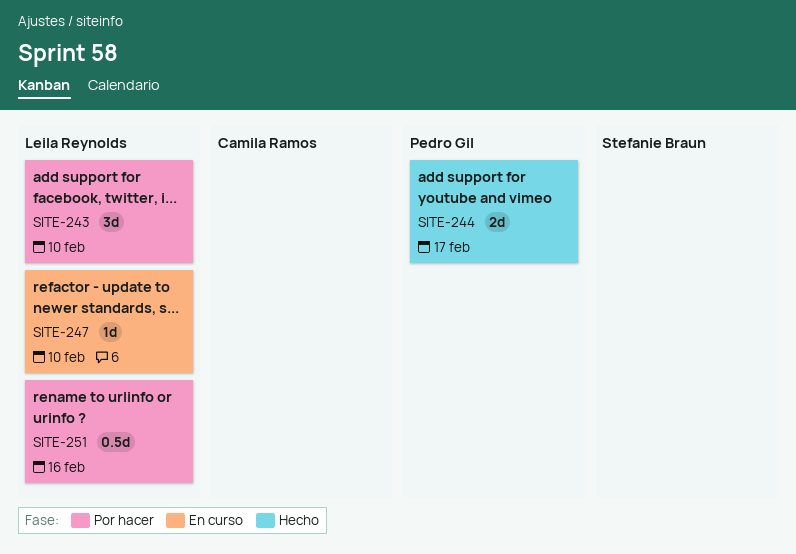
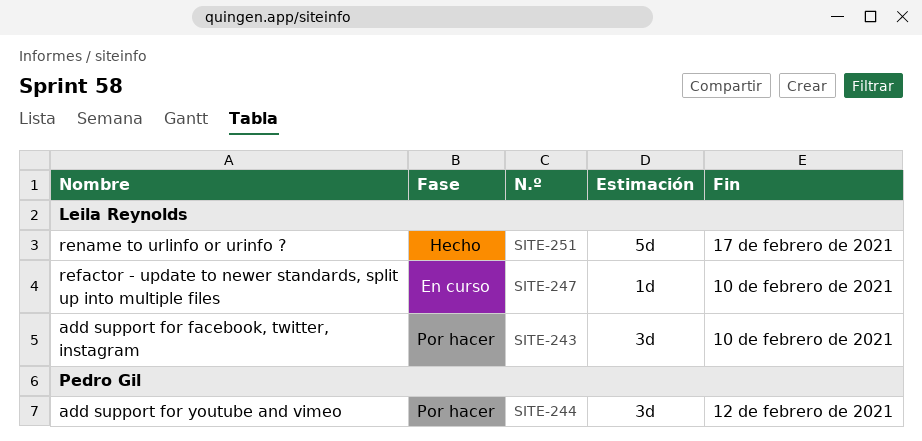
SITE-244, status: Hecho -> Por hacer
SITE-244, estimate: 2d -> 3d
SITE-244, due: Feb 17 -> Feb 12
SITE-251, status: Por hacer -> Hecho
SITE-251, estimate: 0.5d -> 5d
SITE-251, due: Feb 16 -> Feb 17

